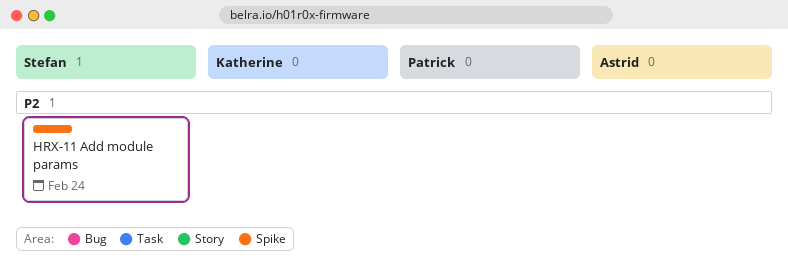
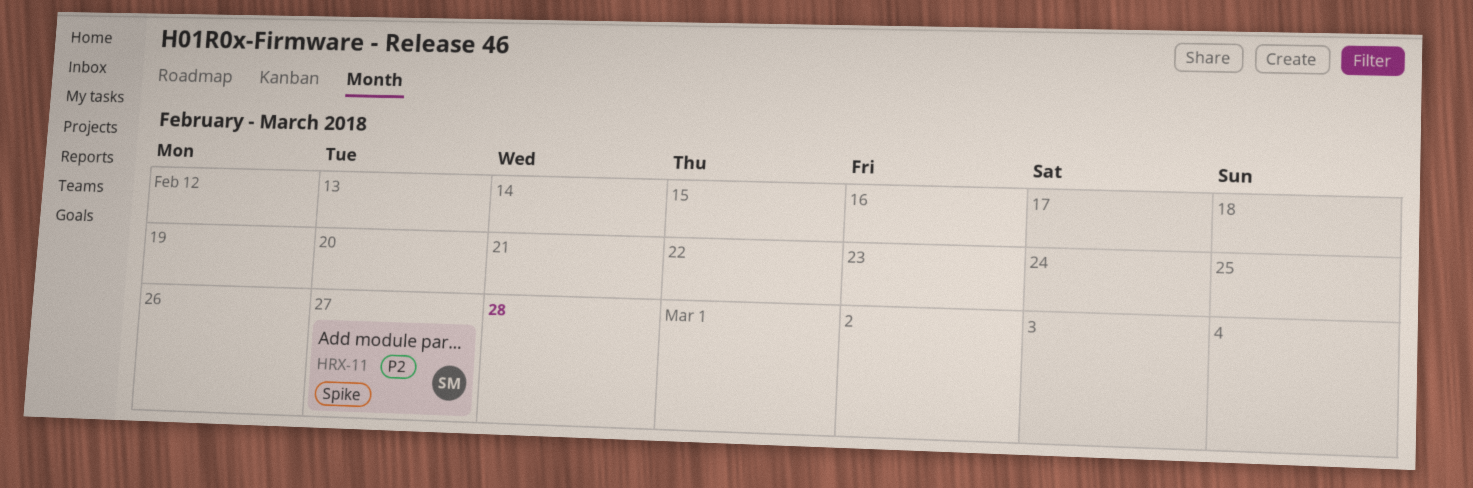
HRX-11, due: Feb 24 -> Feb 27

